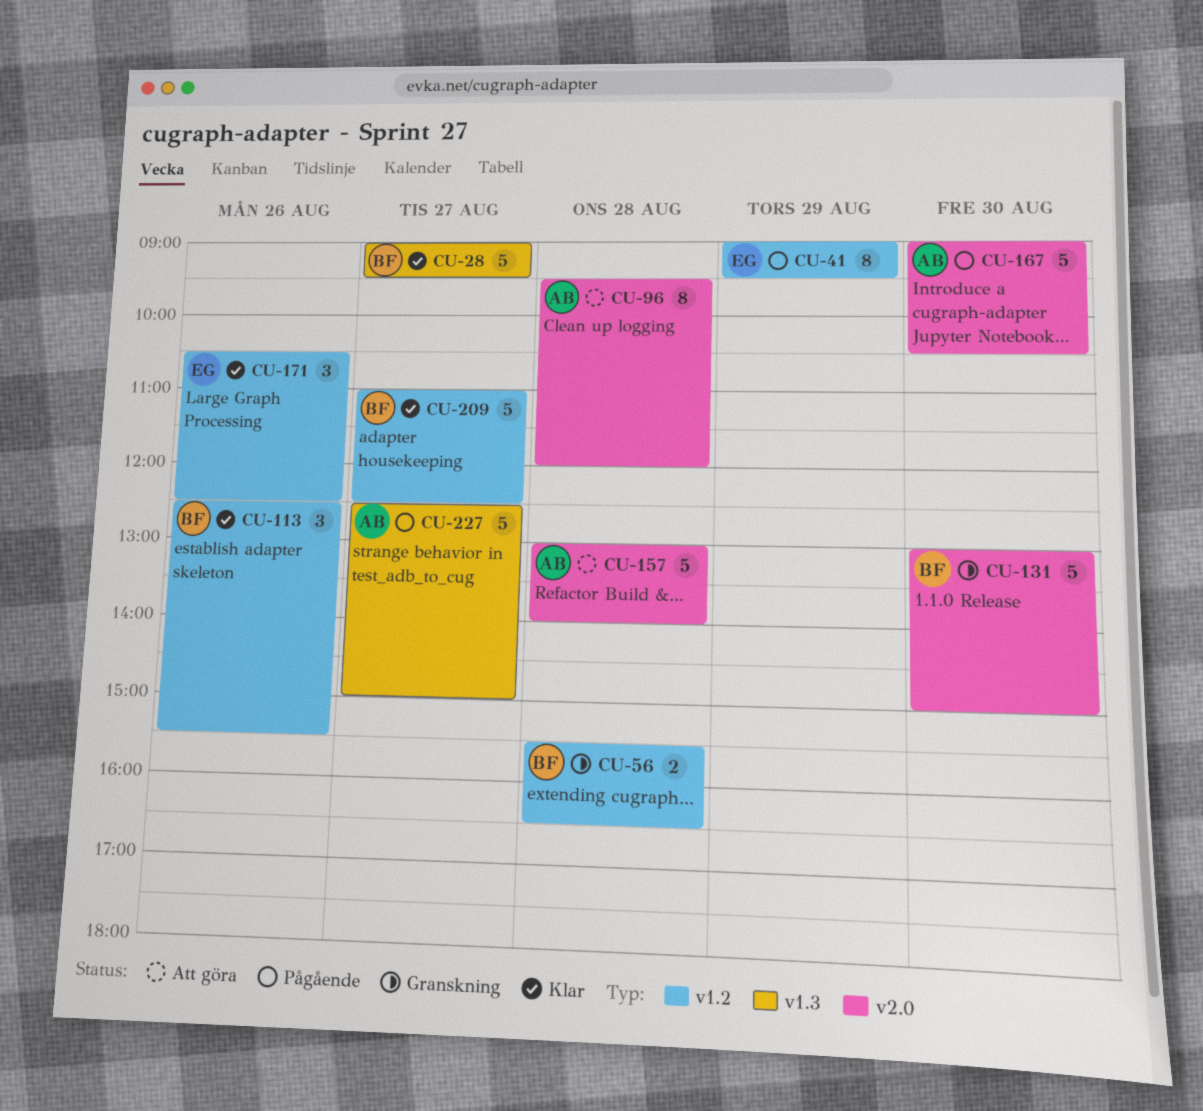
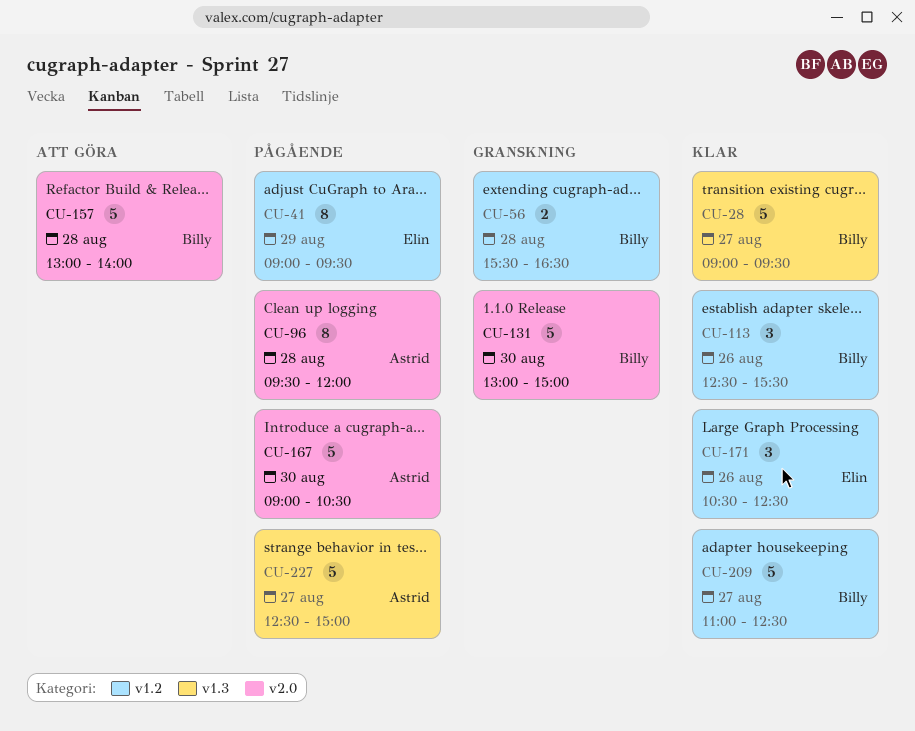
CU-96, status: Att göra -> Pågående
CU-157, owner: Astrid -> Billy

